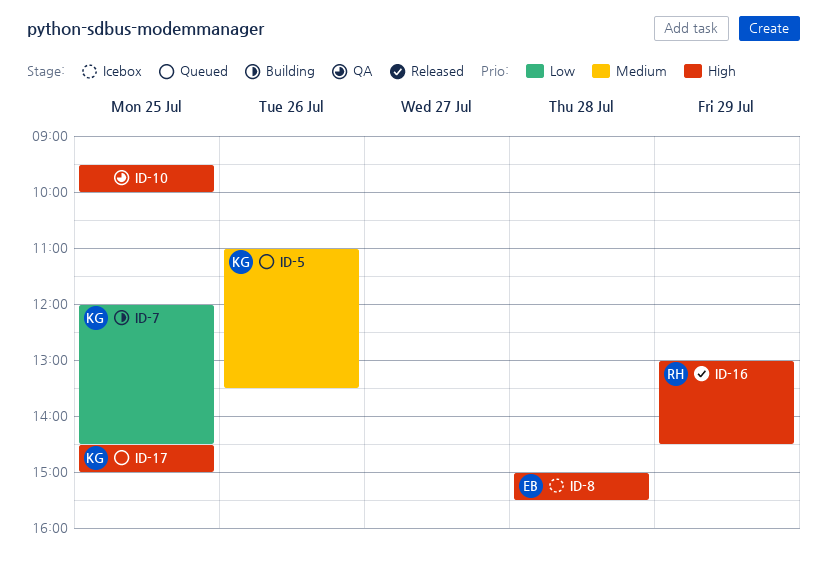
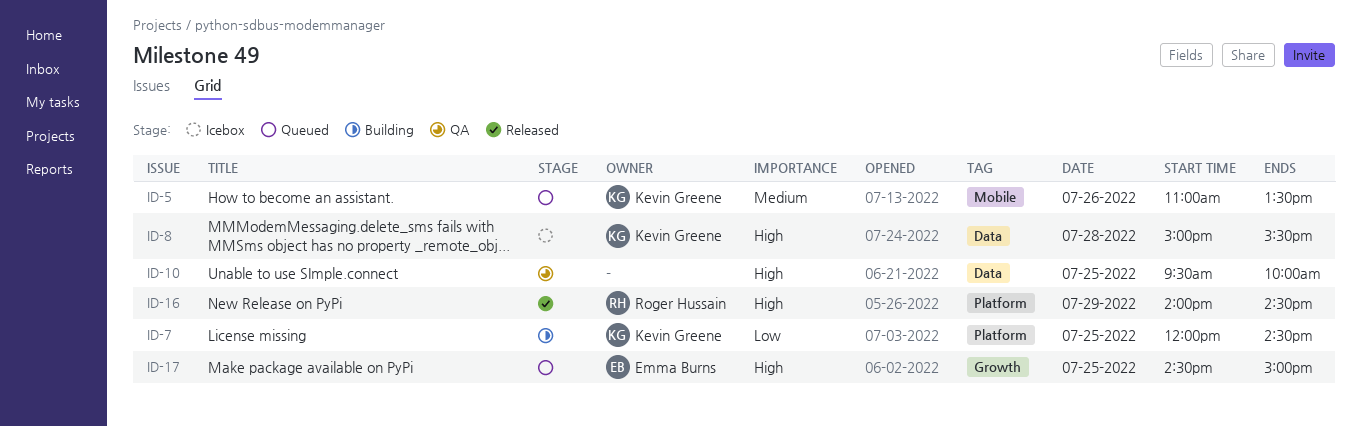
ID-8, owner: Emma Burns -> Kevin Greene
ID-16, begins: 13:00 -> 14:00
ID-17, owner: Kevin Greene -> Emma Burns

